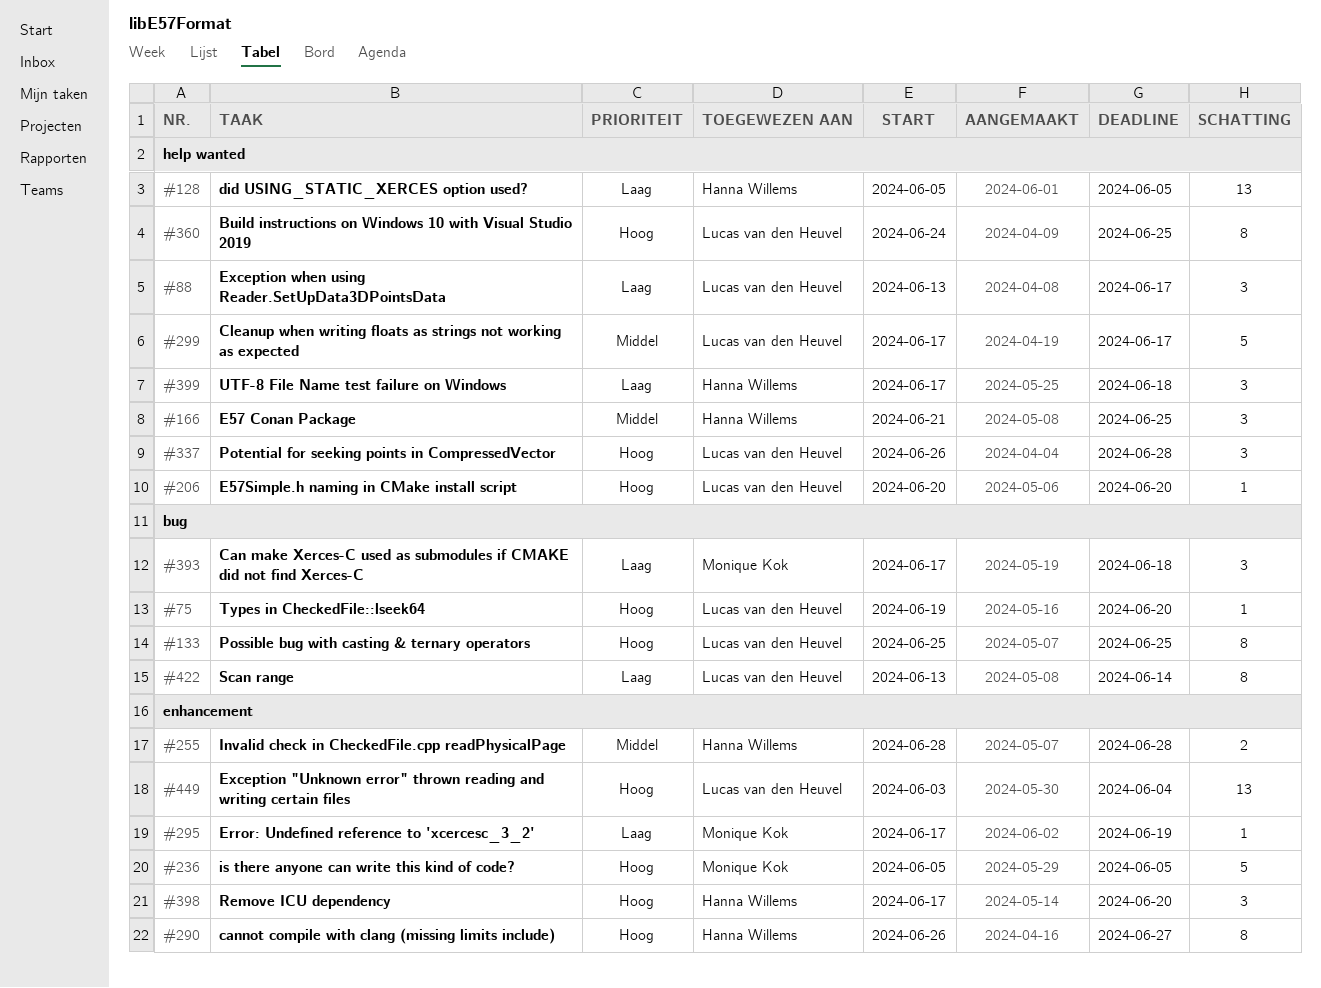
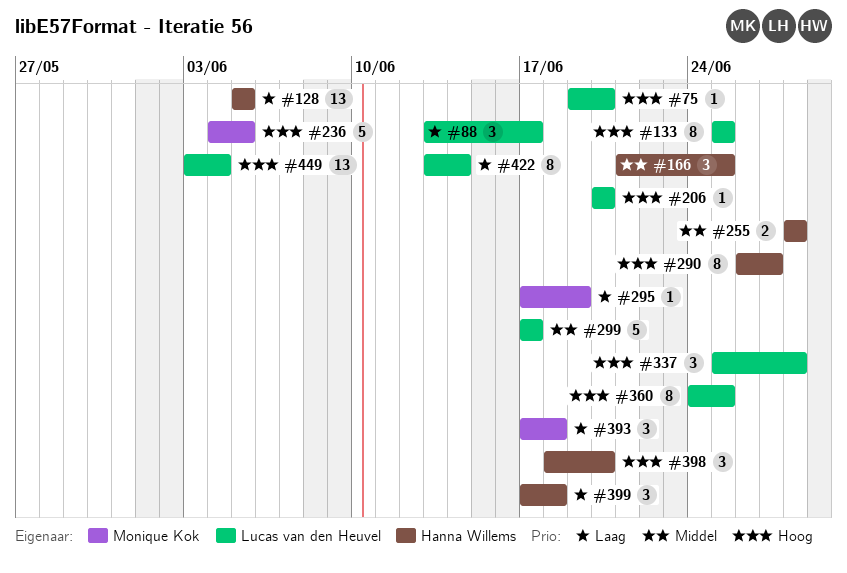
#236, start: Jun 5 -> Jun 4
#337, start: Jun 26 -> Jun 25
#398, start: Jun 17 -> Jun 18

